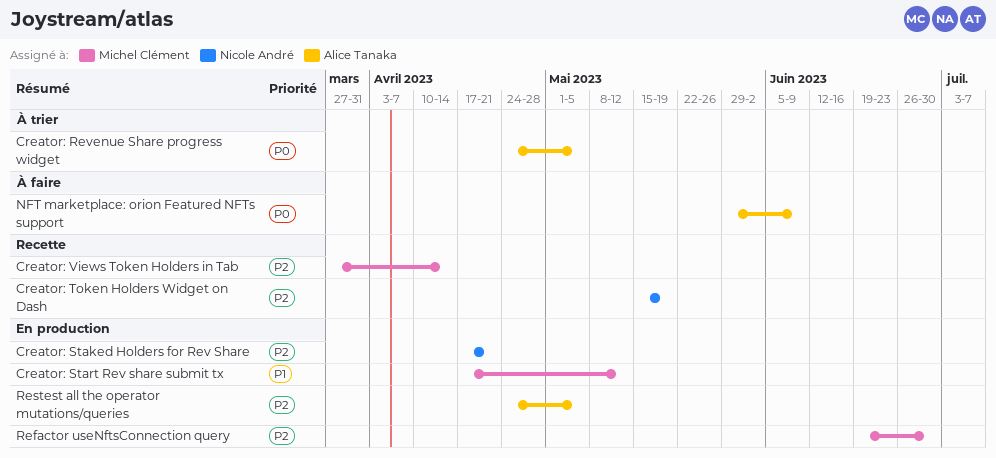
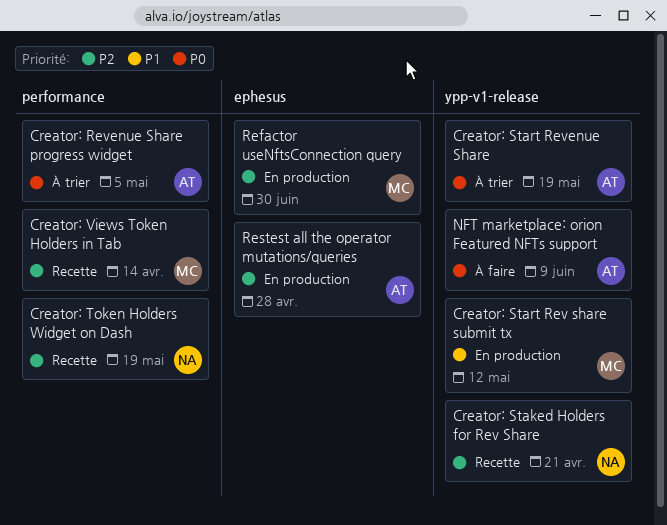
Creator: Staked Holders for Rev Share, status: En production -> Recette
Creator: Start Revenue Share: none -> present
Restest all the operator mutations/queries, due: May 5 -> Apr 28

